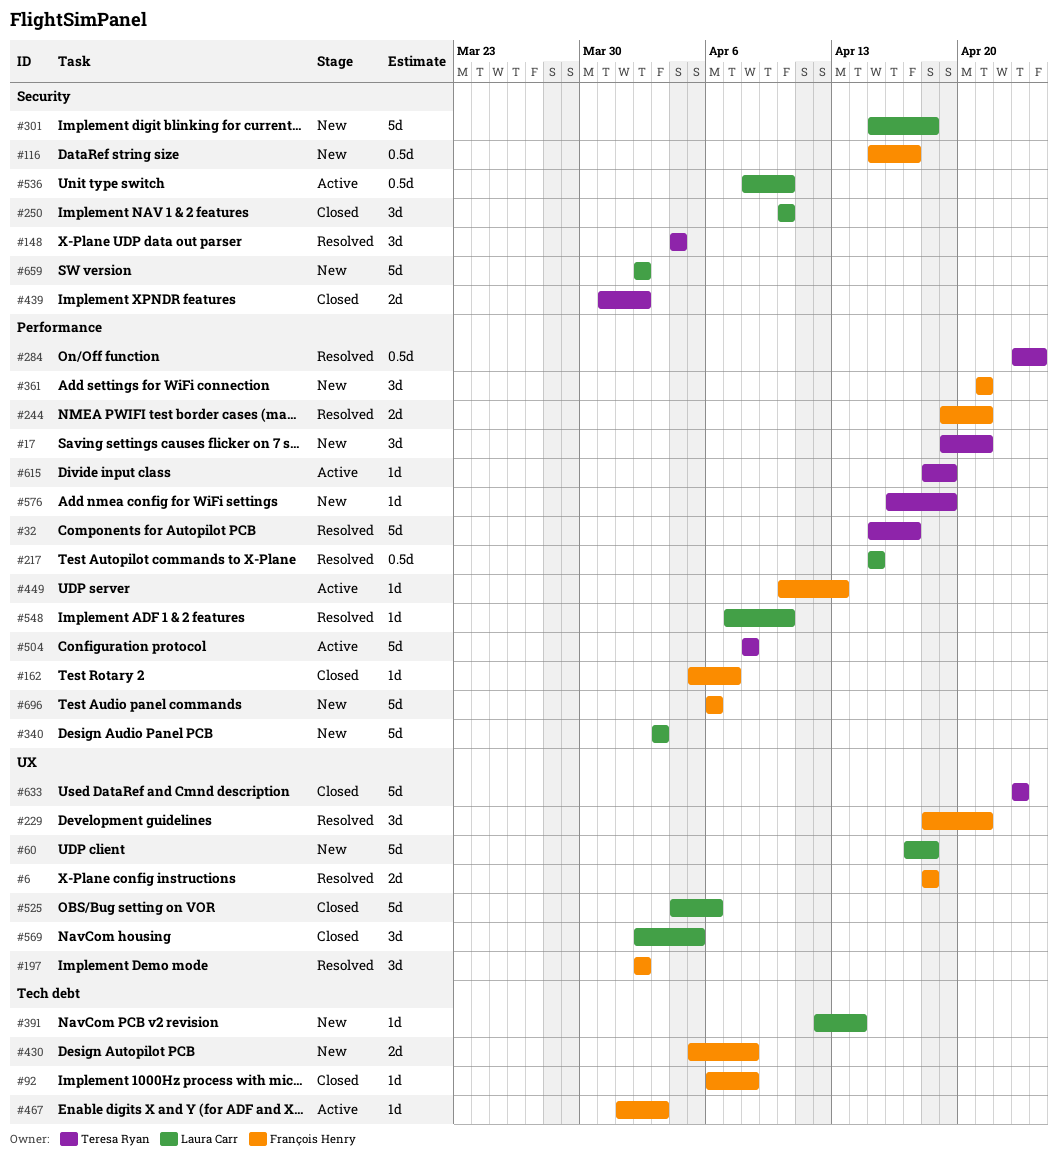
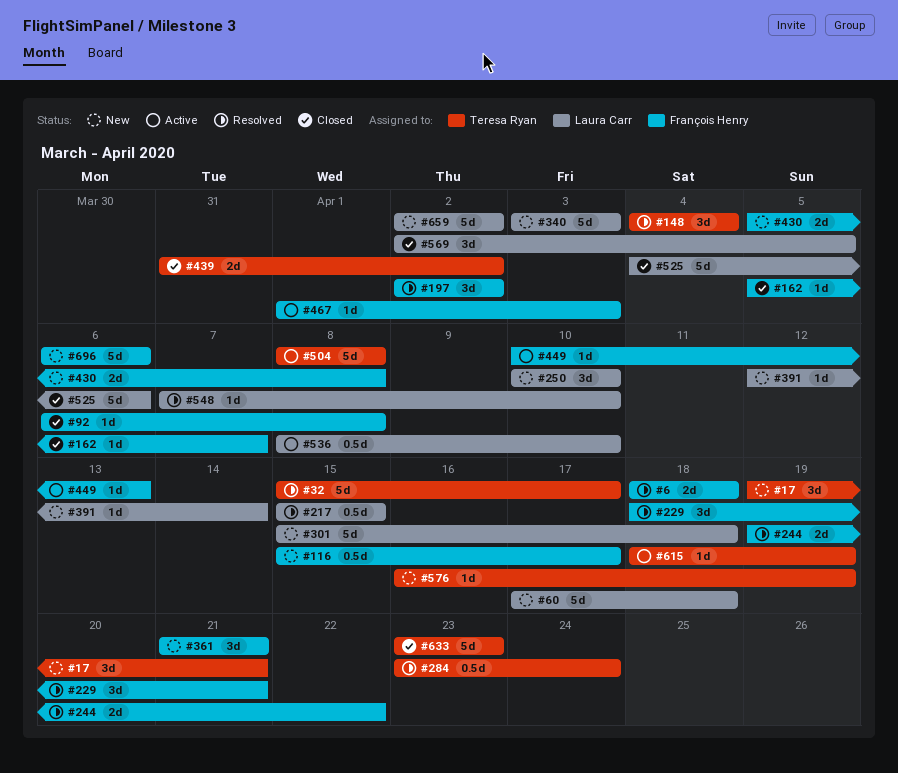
#244, due: Apr 21 -> Apr 22
#250, status: Closed -> New

